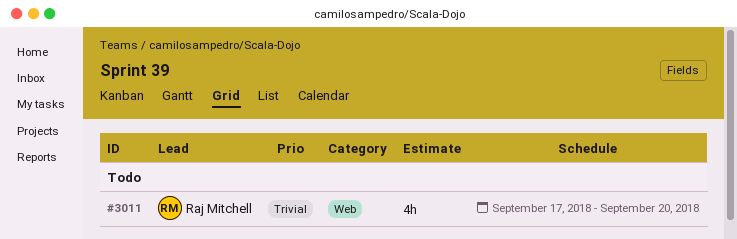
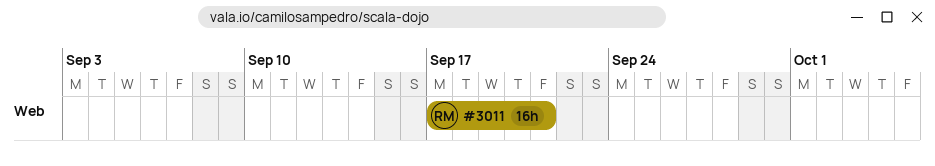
#3011, estimate: 4h -> 16h
#3011, due: Sep 20 -> Sep 21

